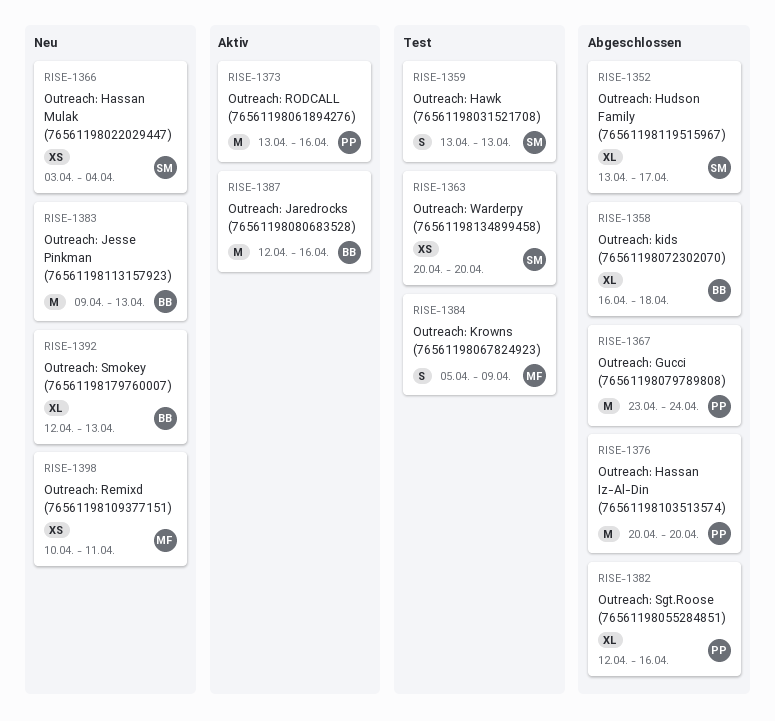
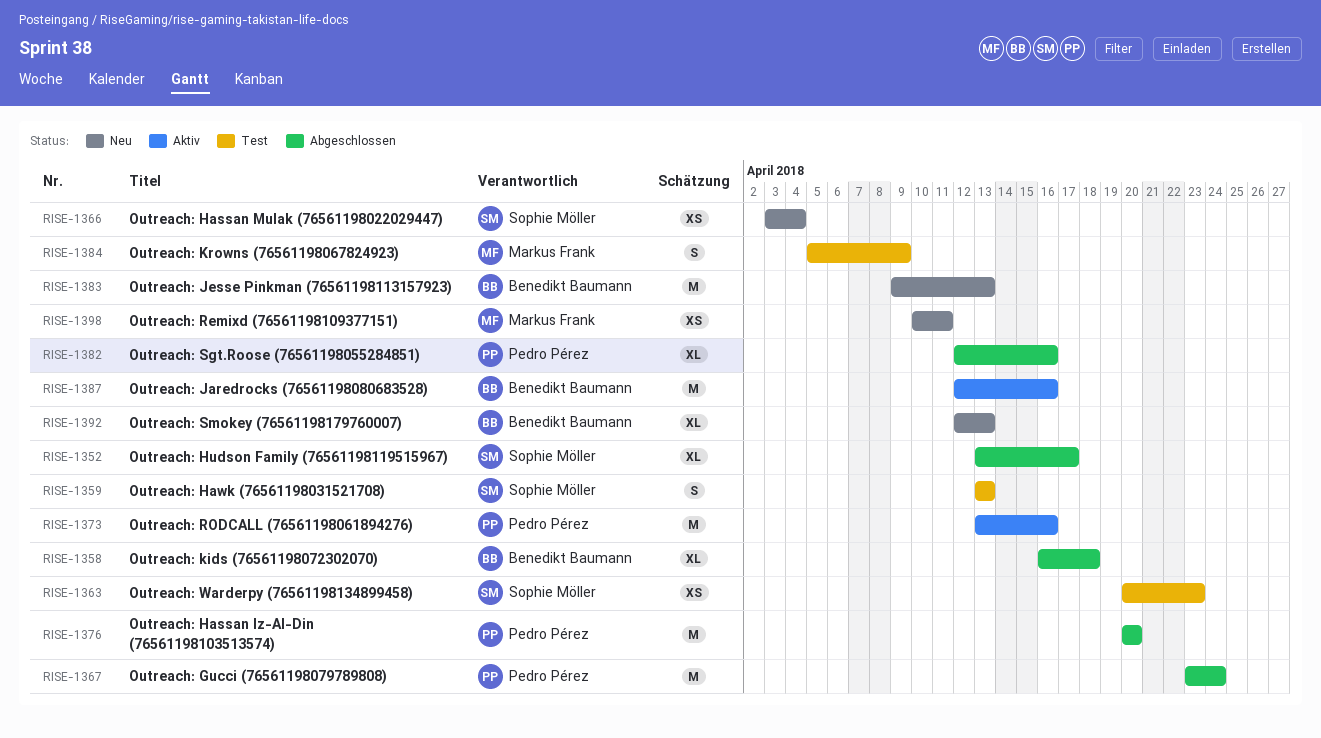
RISE-1363, due: Apr 20 -> Apr 23

